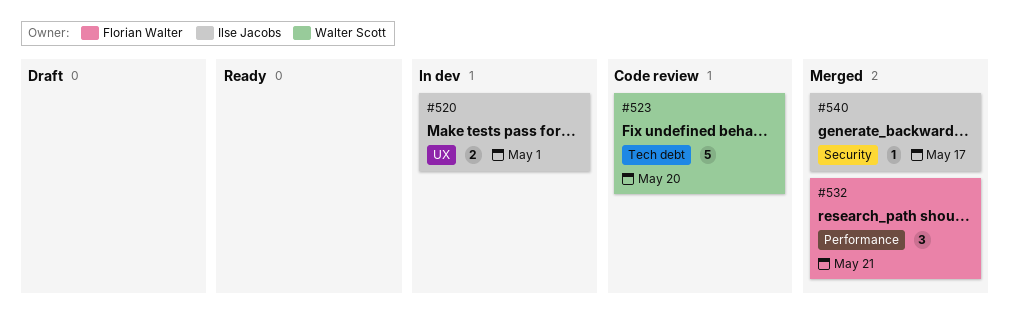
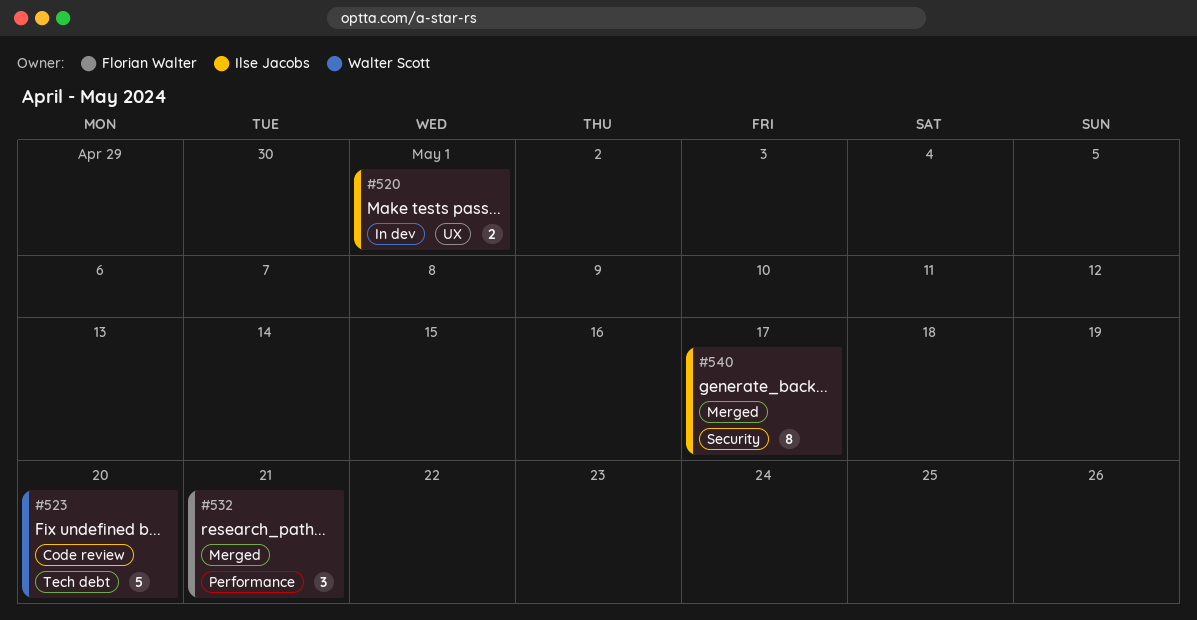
#540, estimate: 1 -> 8

